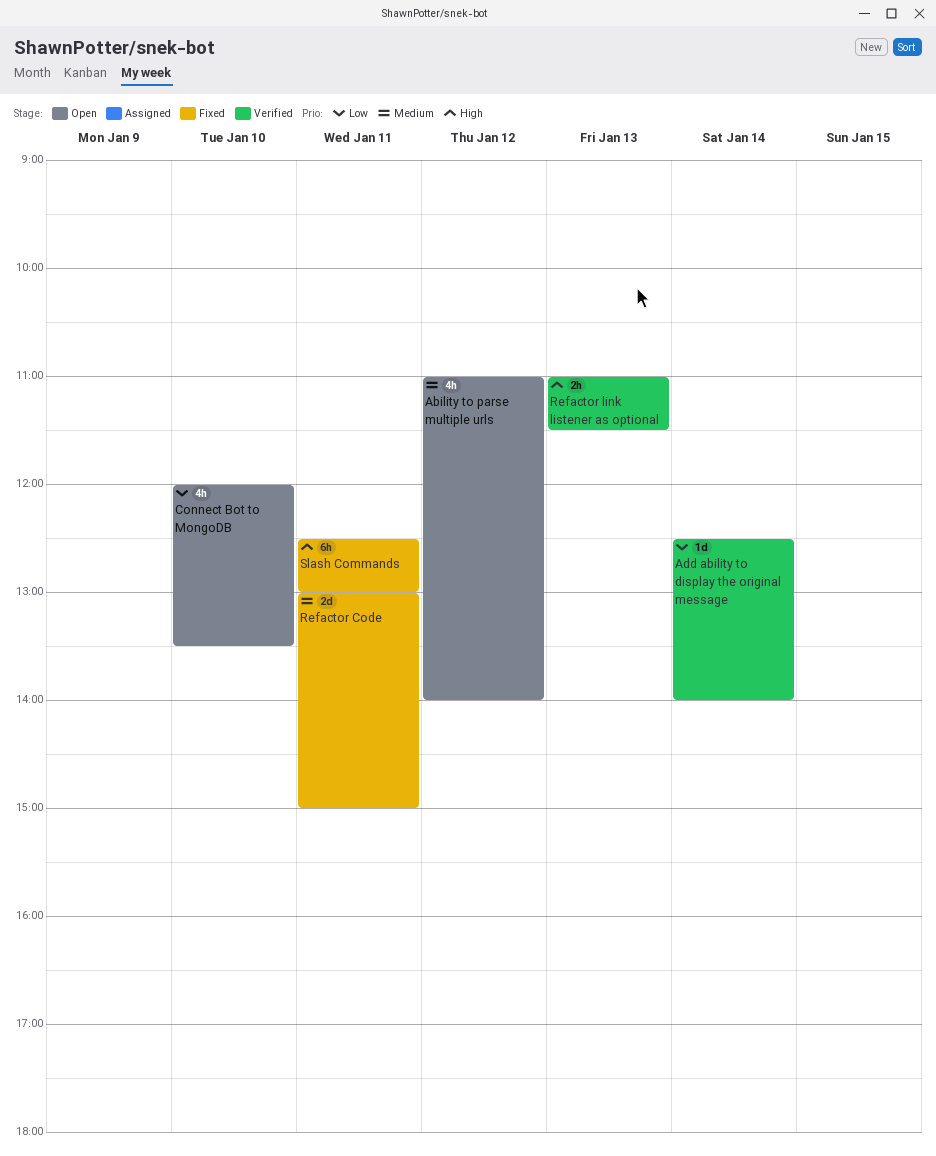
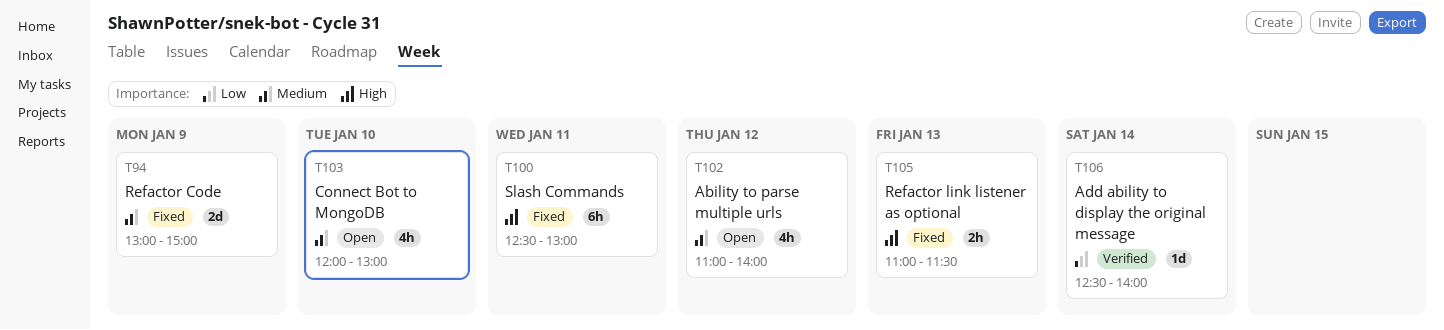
Connect Bot to MongoDB, priority: Low -> Medium
Connect Bot to MongoDB, ends: 13:30 -> 13:00
Refactor Code, day: Jan 11 -> Jan 9
Refactor link listener as optional, status: Verified -> Fixed

